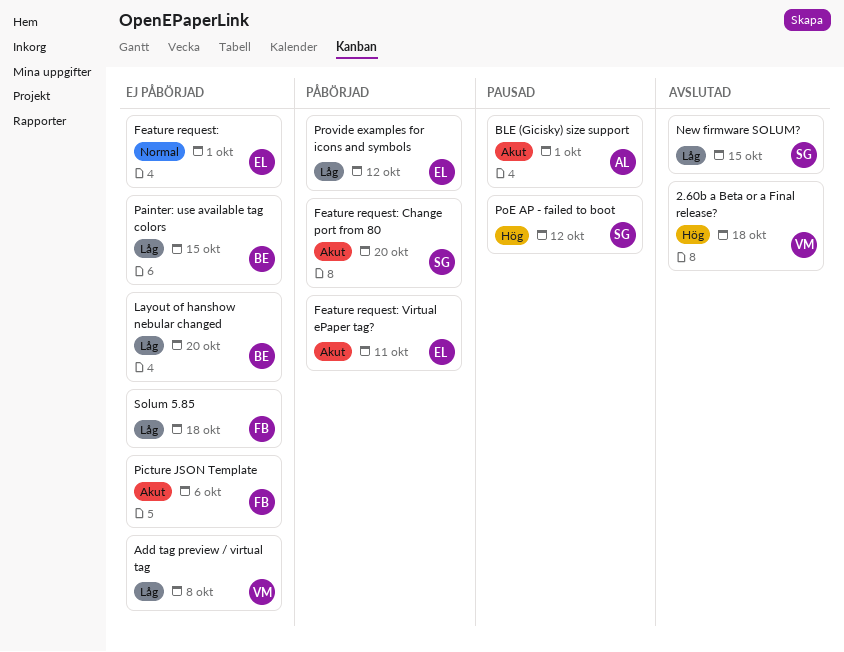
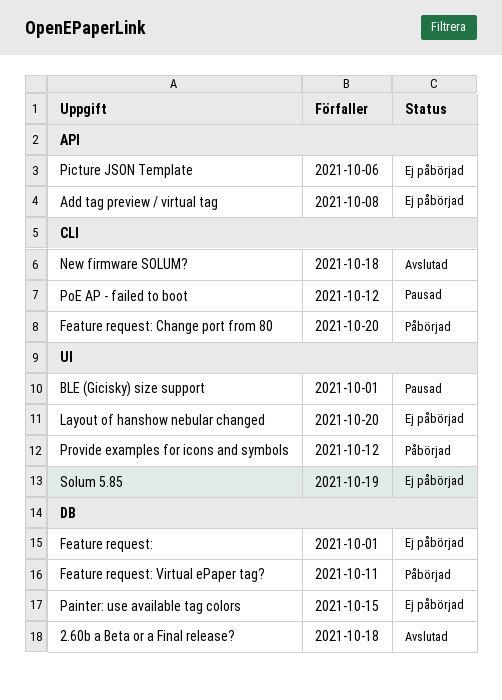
New firmware SOLUM?, due: Oct 15 -> Oct 18
Solum 5.85, due: Oct 18 -> Oct 19

